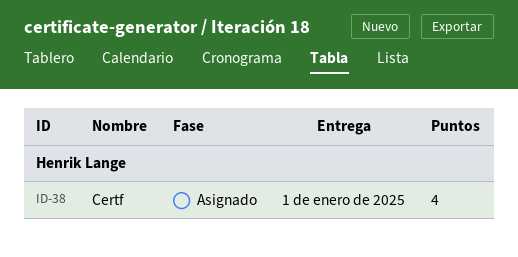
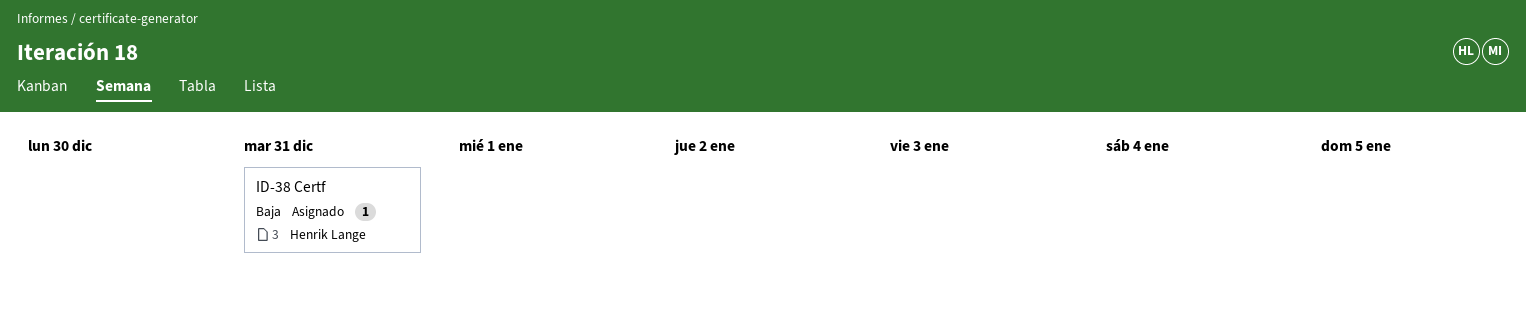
ID-38, estimate: 4 -> 1
ID-38, due: Jan 1 -> Dec 31

